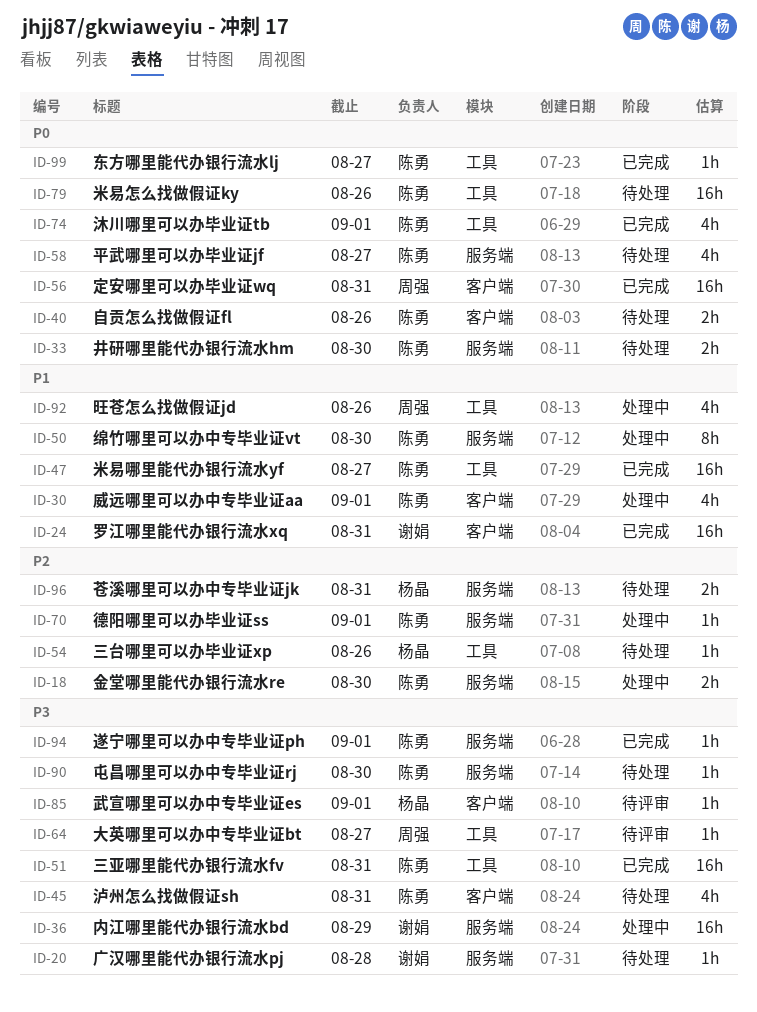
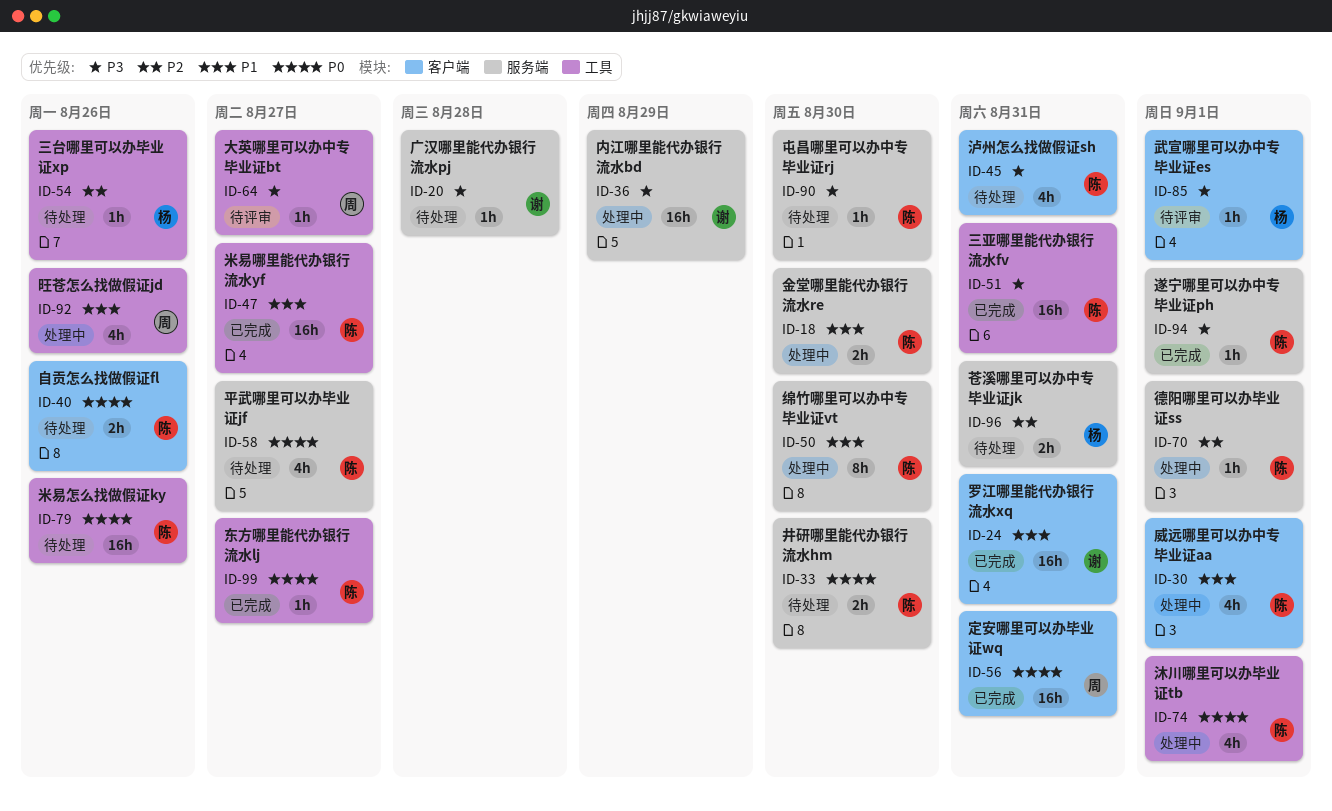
ID-18, priority: P2 -> P1
ID-74, status: 已完成 -> 处理中

